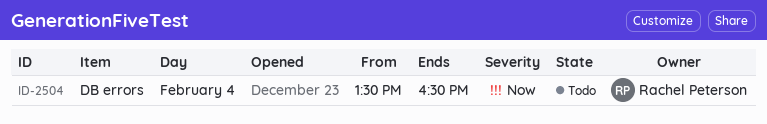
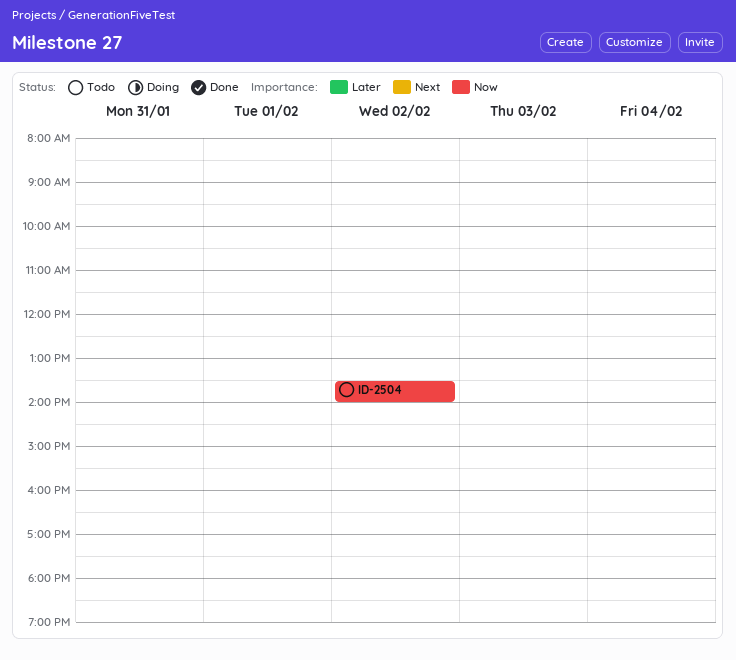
ID-2504, day: Feb 4 -> Feb 2
ID-2504, ends: 16:30 -> 14:00

